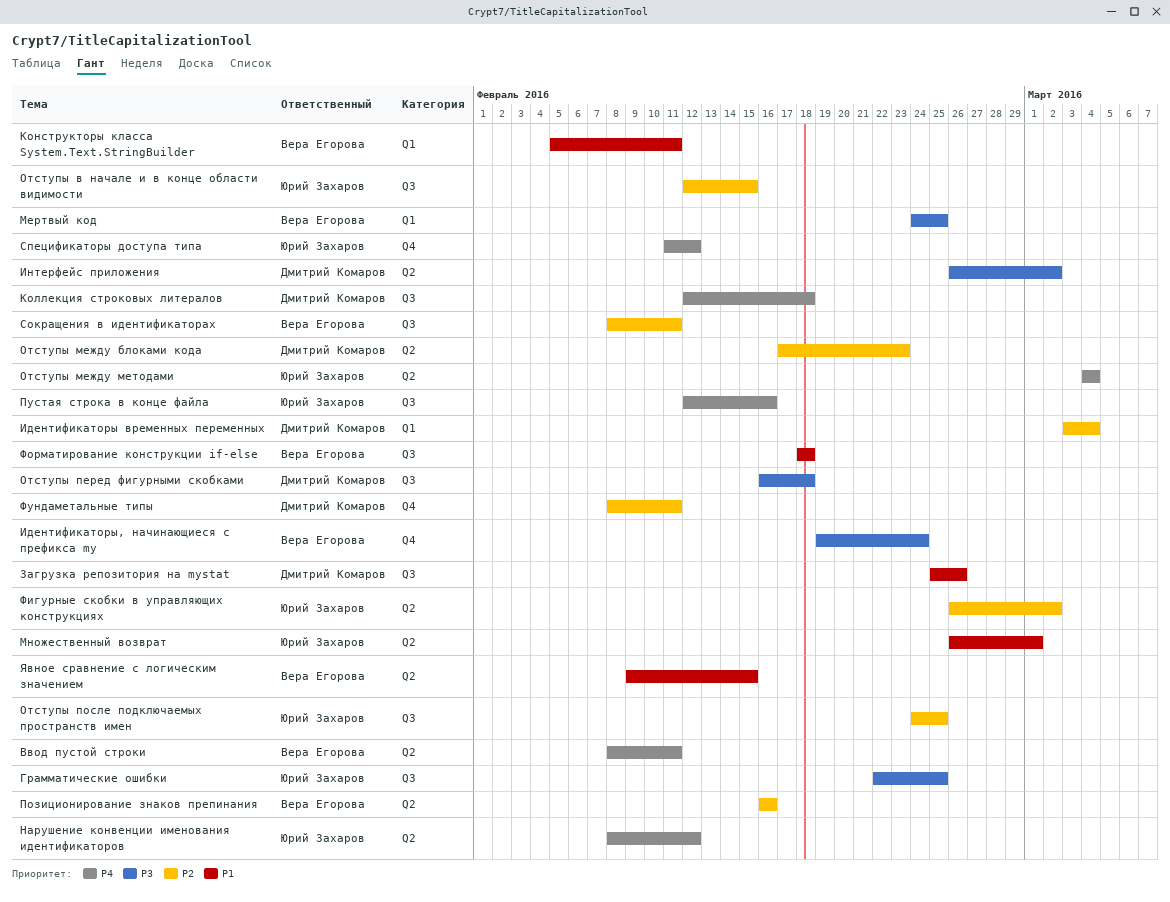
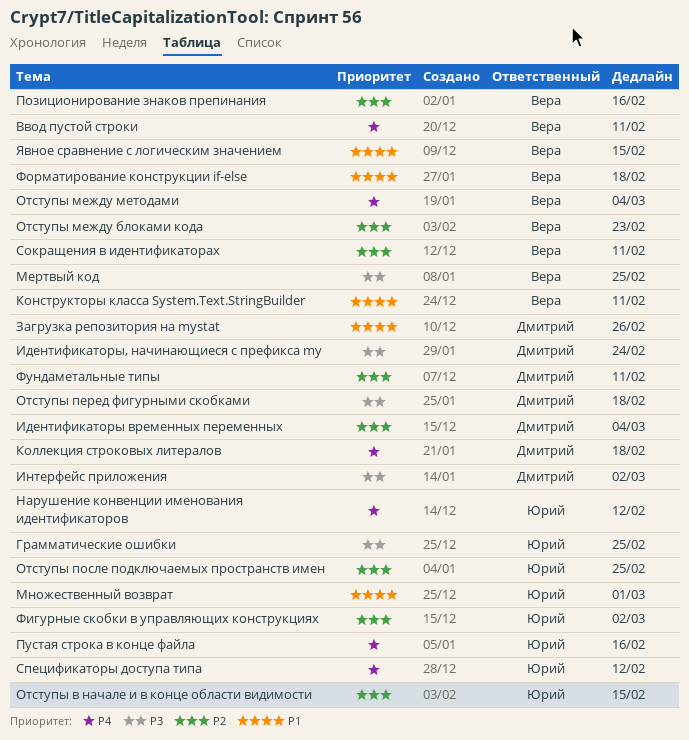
Идентификаторы, начинающиеся с префикса my, owner: Вера Егорова -> Дмитрий Комаров
Отступы между блоками кода, owner: Дмитрий Комаров -> Вера Егорова
Отступы между методами, owner: Юрий Захаров -> Вера Егорова

